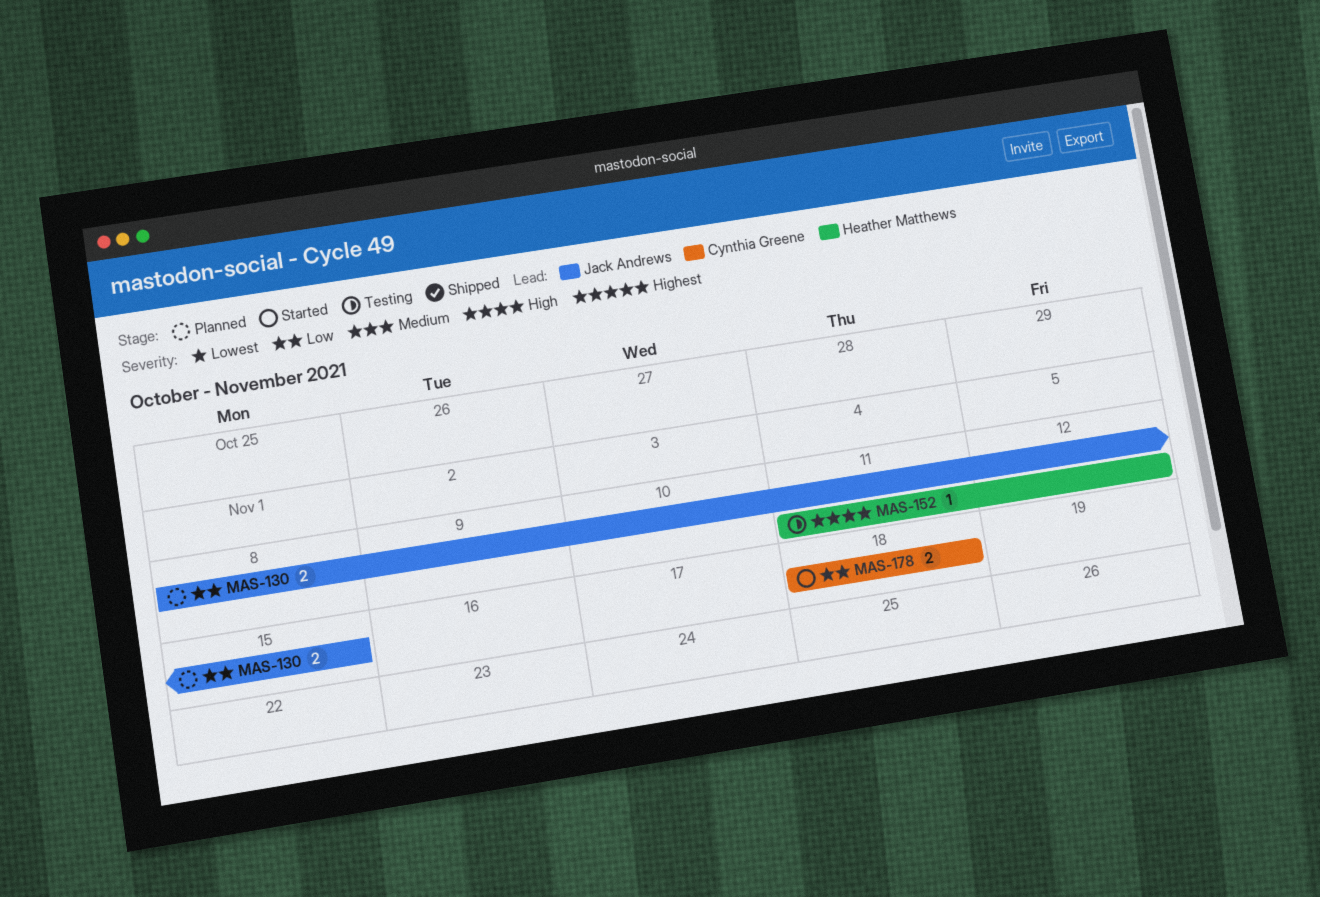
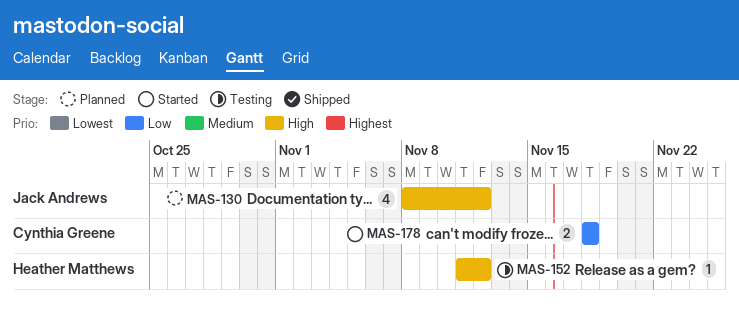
MAS-130, priority: Low -> High
MAS-130, estimate: 2 -> 4
MAS-130, due: Nov 15 -> Nov 12

